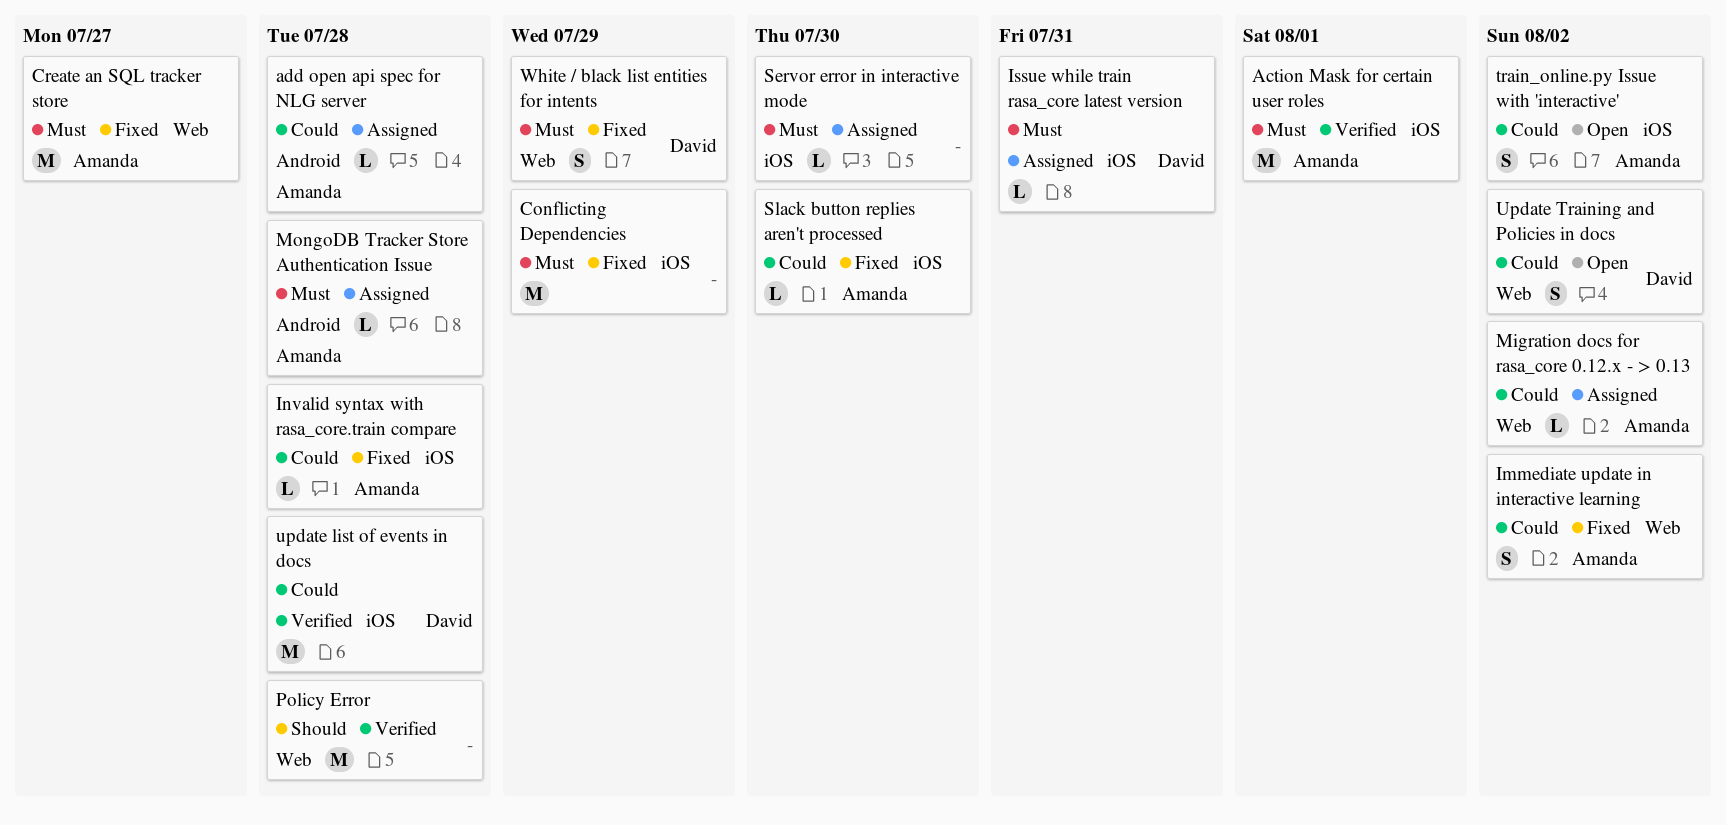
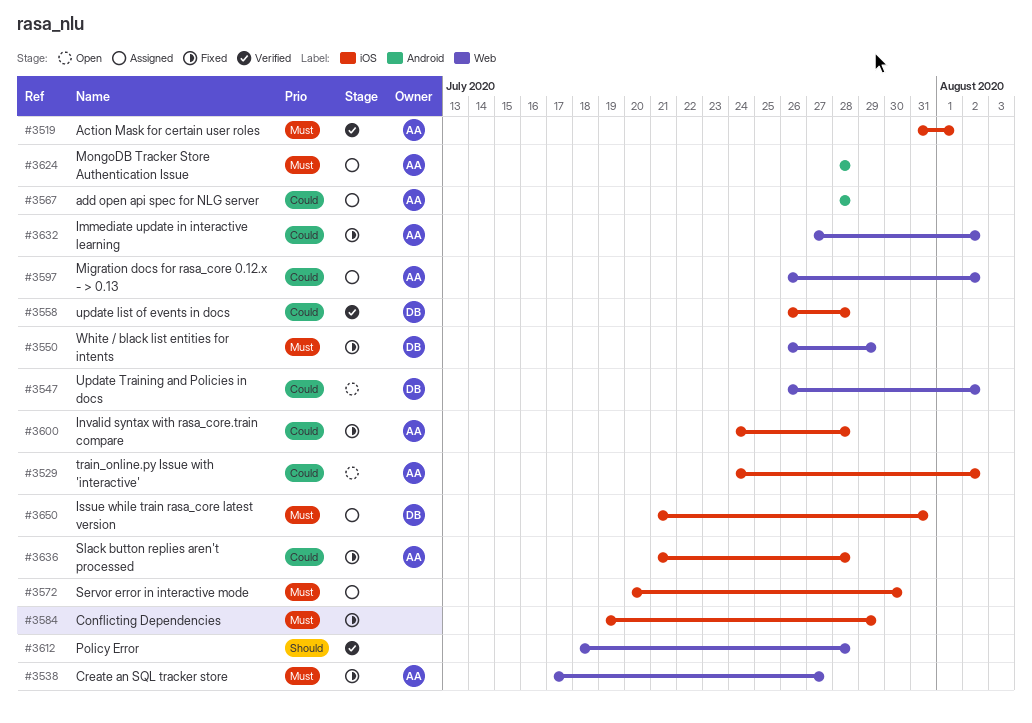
Slack button replies aren't processed, due: Jul 30 -> Jul 28

